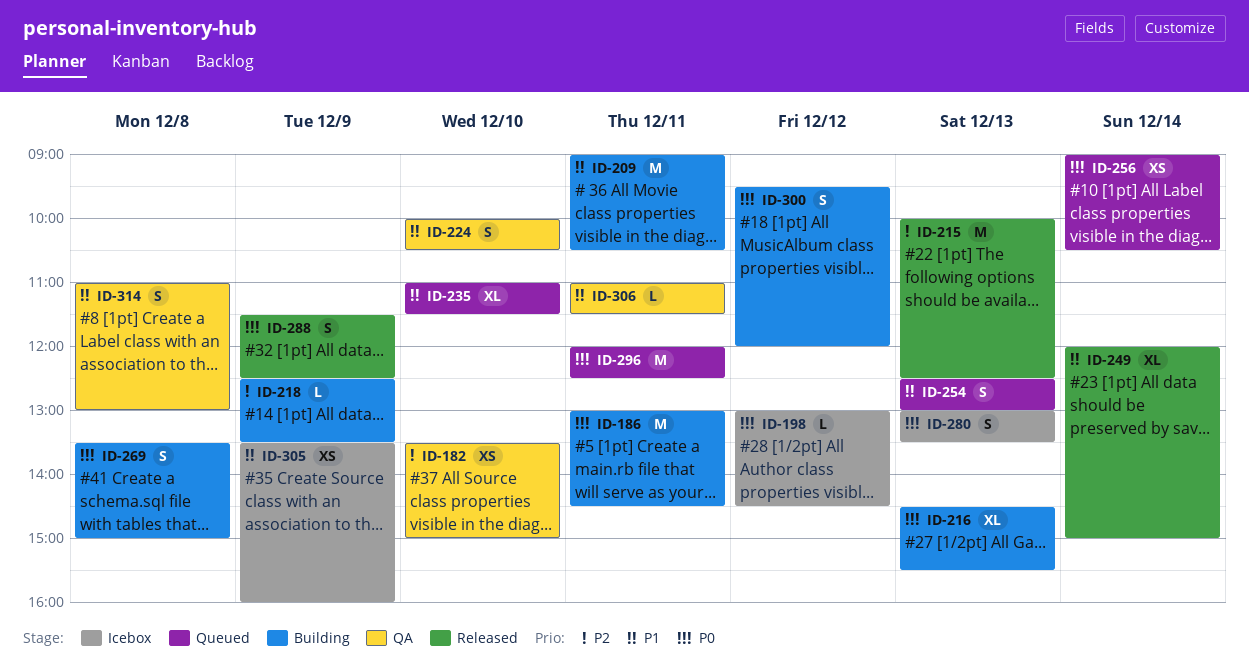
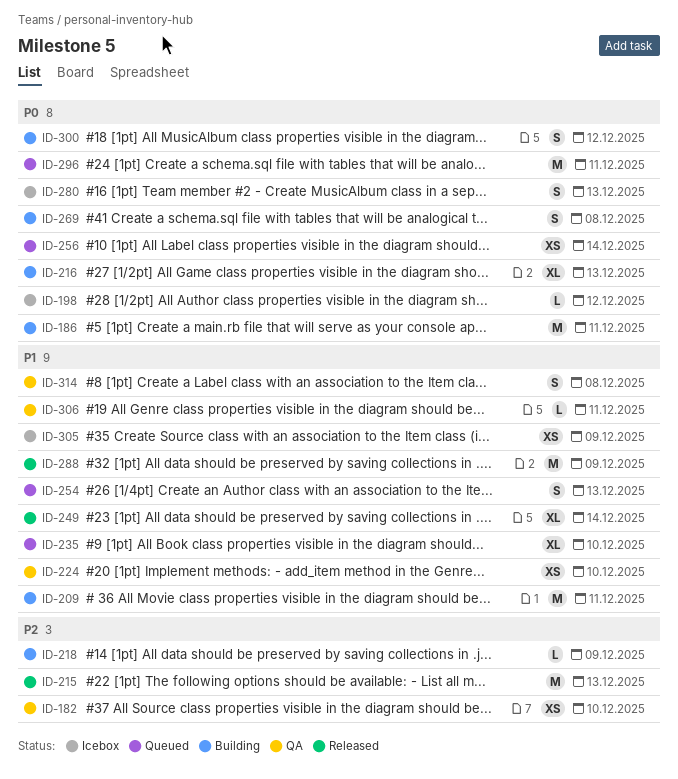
ID-224, estimate: S -> XS
ID-288, priority: P0 -> P1
ID-288, estimate: S -> M

